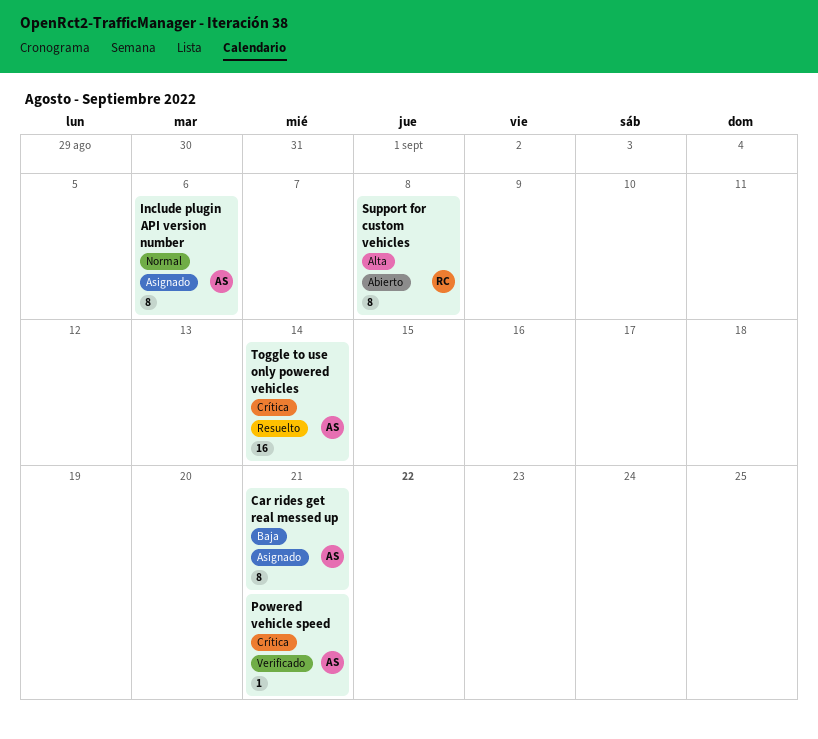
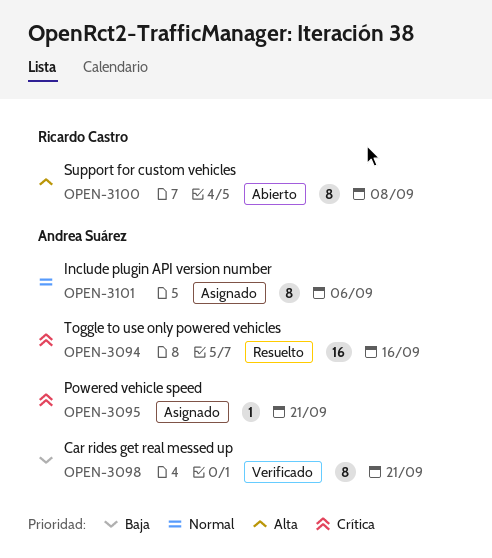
Car rides get real messed up, status: Asignado -> Verificado
Powered vehicle speed, status: Verificado -> Asignado
Toggle to use only powered vehicles, due: Sep 14 -> Sep 16

